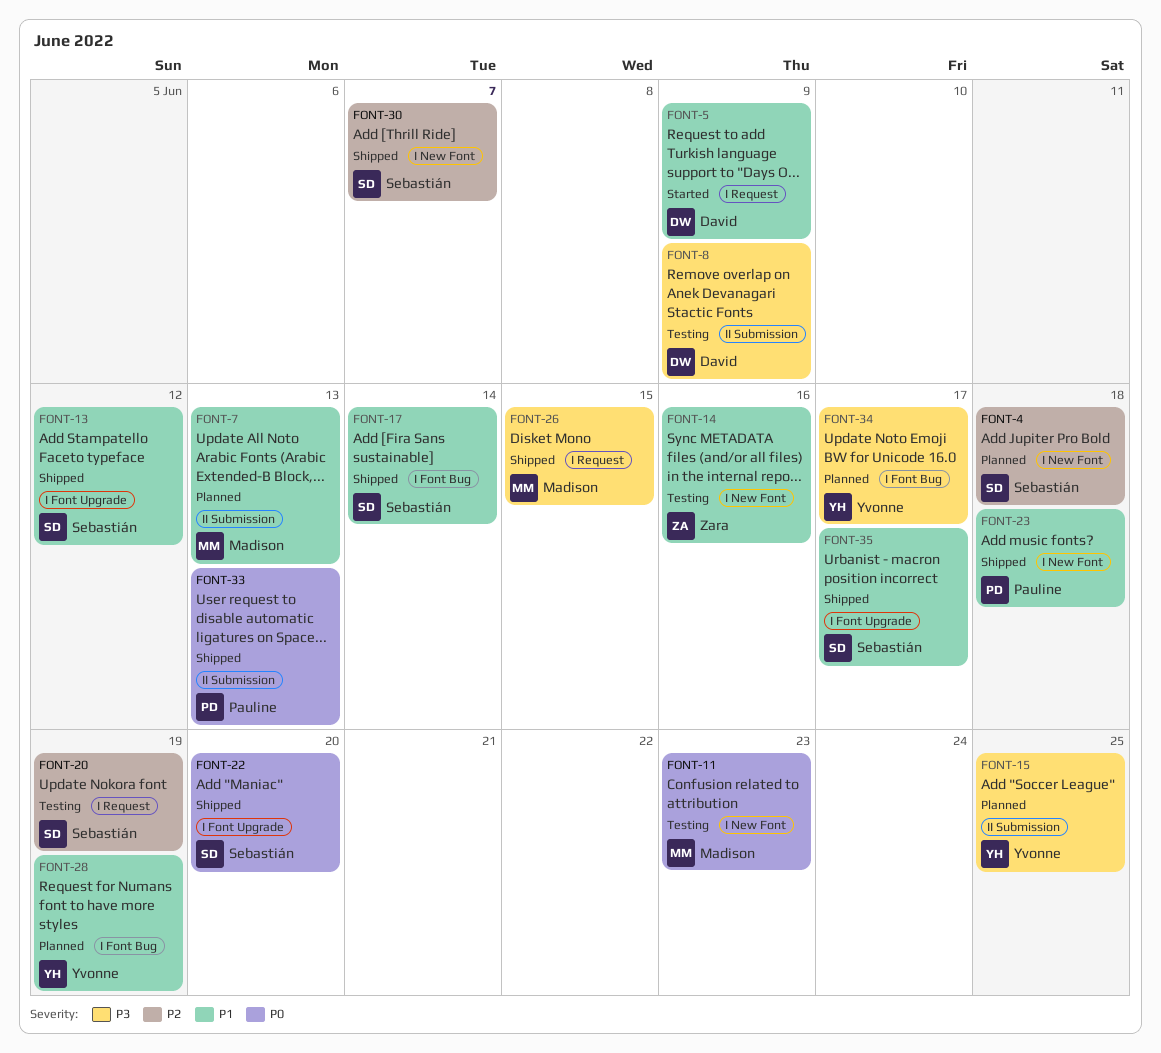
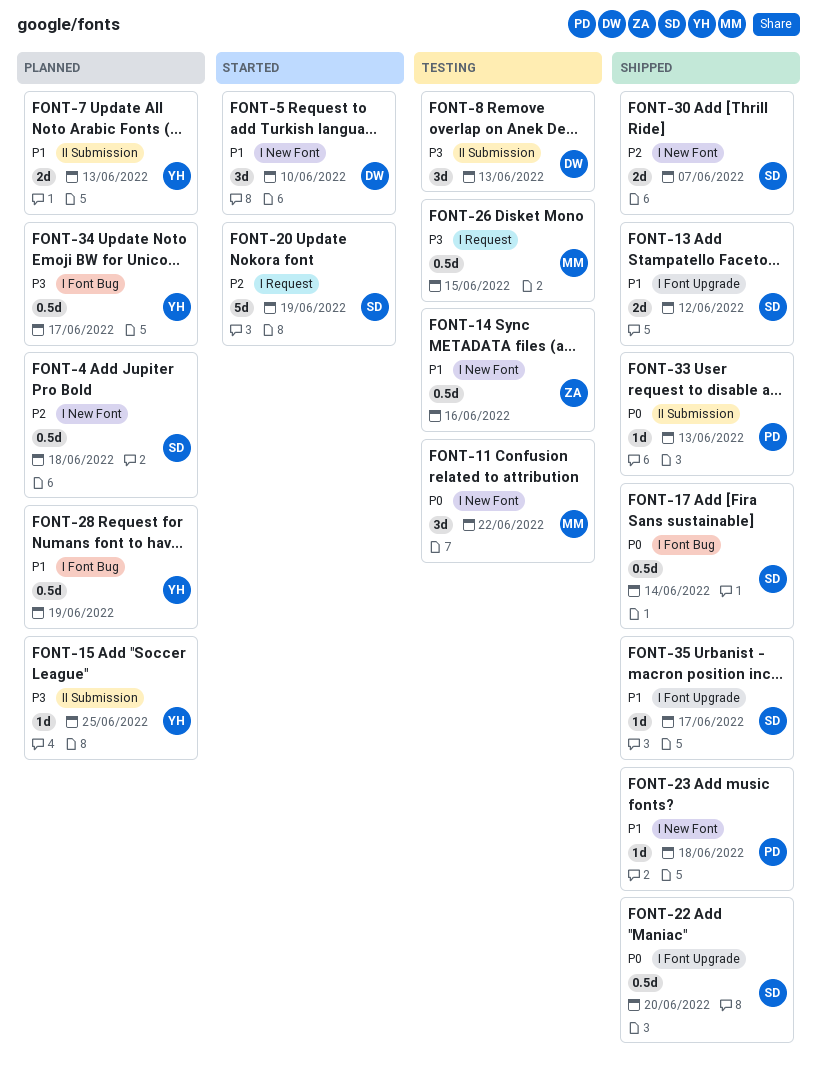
FONT-5, label: I Request -> I New Font
FONT-5, due: Jun 9 -> Jun 10
FONT-7, owner: Madison -> Yvonne
FONT-8, due: Jun 9 -> Jun 13
FONT-11, due: Jun 23 -> Jun 22
FONT-17, priority: P1 -> P0
FONT-20, status: Testing -> Started
FONT-26, status: Shipped -> Testing

